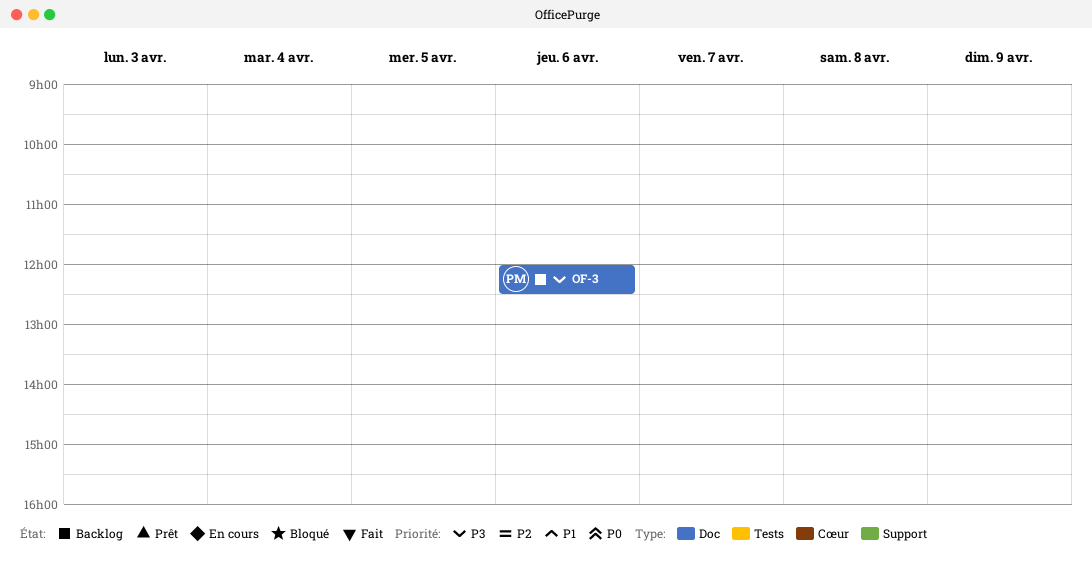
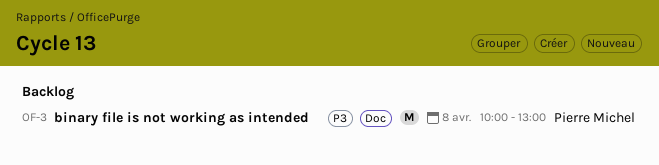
OF-3, day: Apr 6 -> Apr 8
OF-3, begins: 12:00 -> 10:00
OF-3, ends: 12:30 -> 13:00

